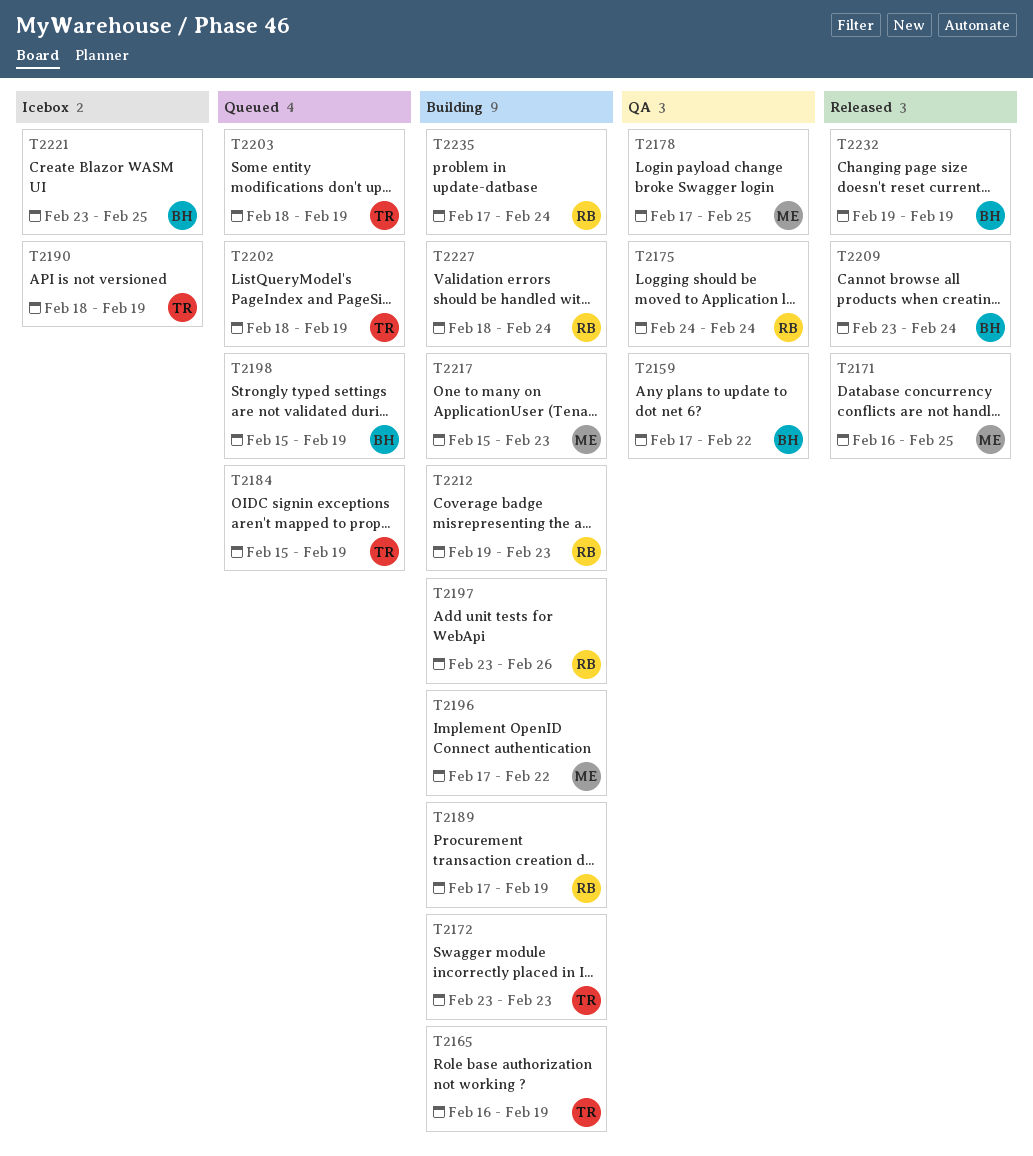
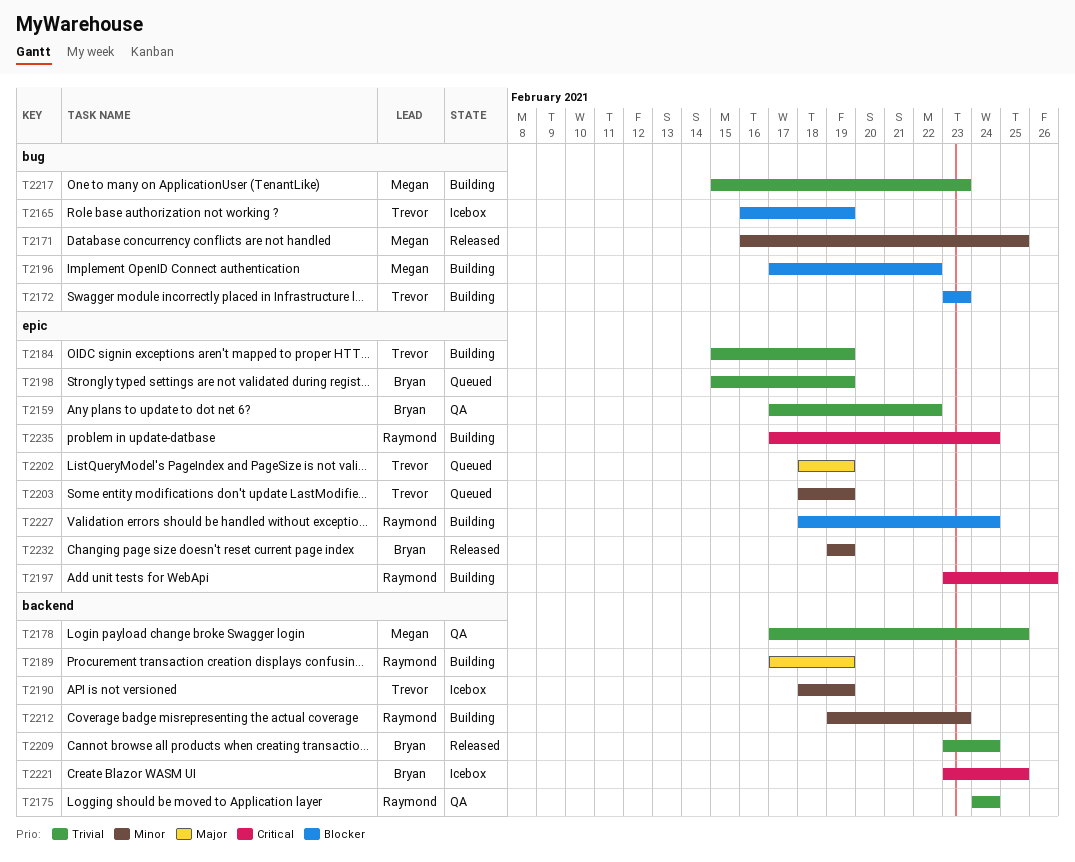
T2165, status: Building -> Icebox
T2184, status: Queued -> Building

